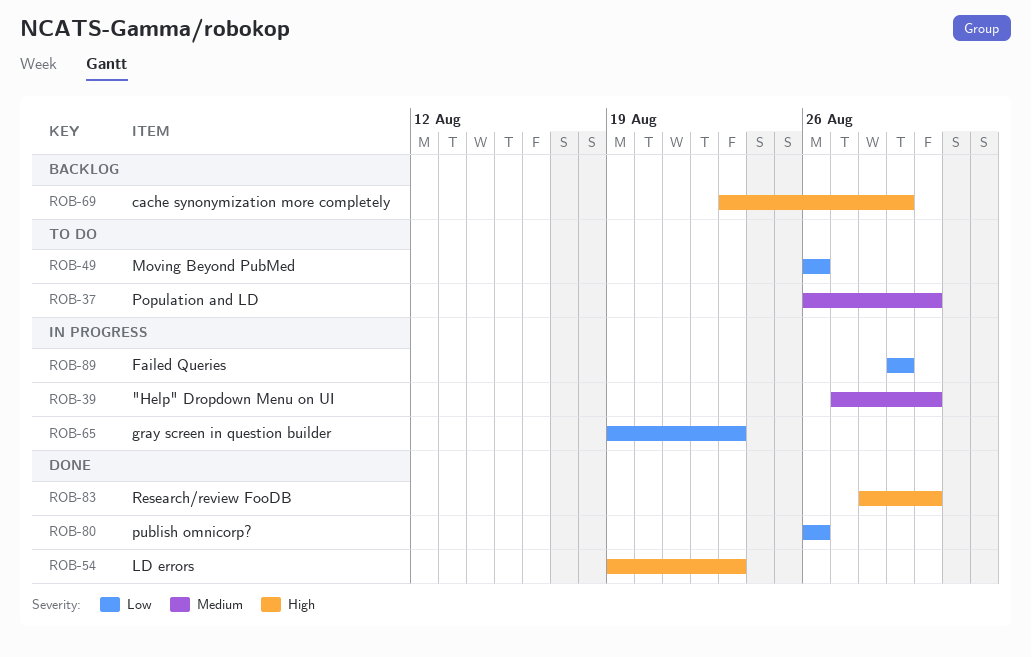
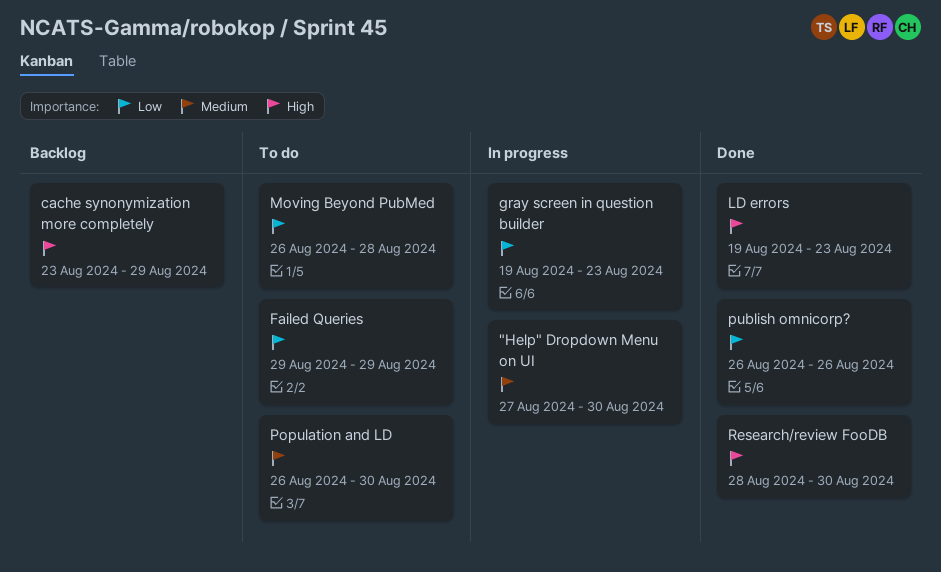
Failed Queries, status: In progress -> To do
Moving Beyond PubMed, due: Aug 26 -> Aug 28

